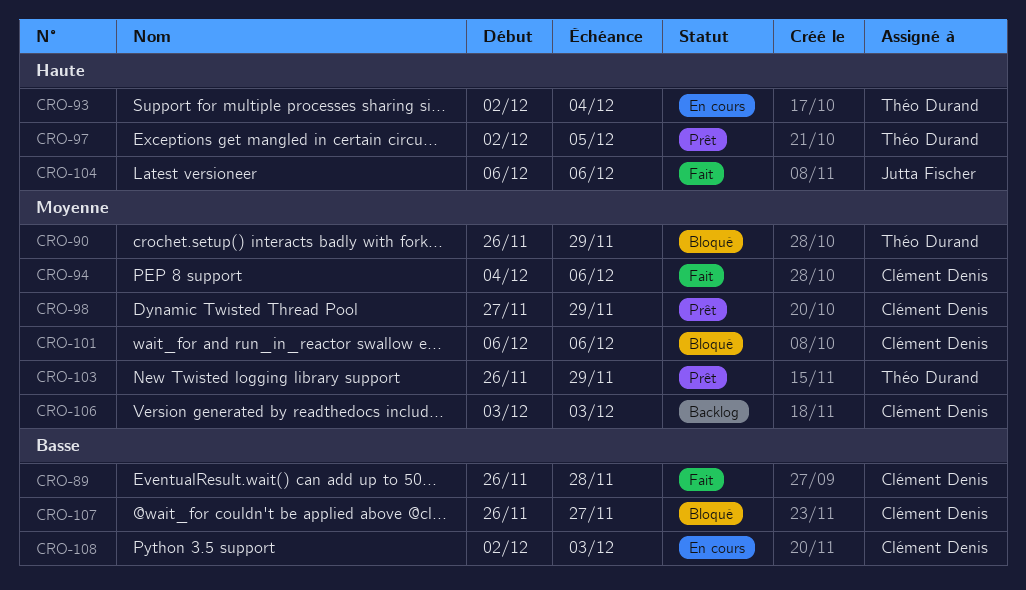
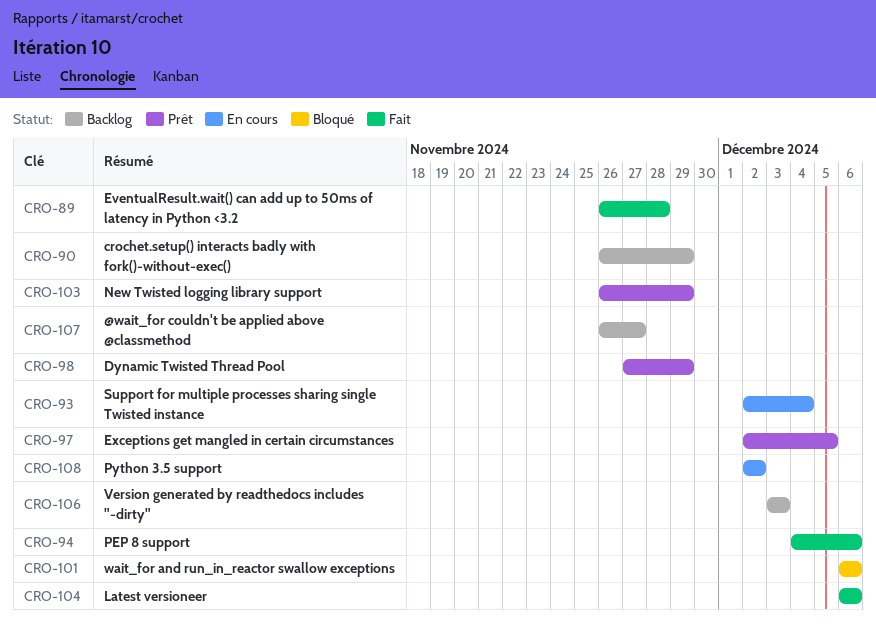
CRO-90, status: Bloqué -> Backlog
CRO-107, status: Bloqué -> Backlog
CRO-108, due: Dec 3 -> Dec 2

